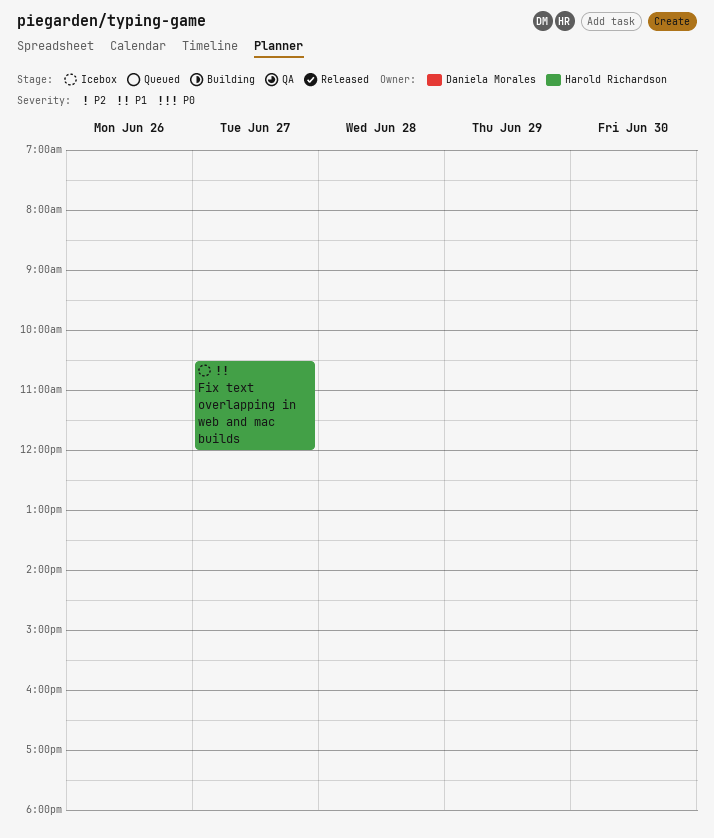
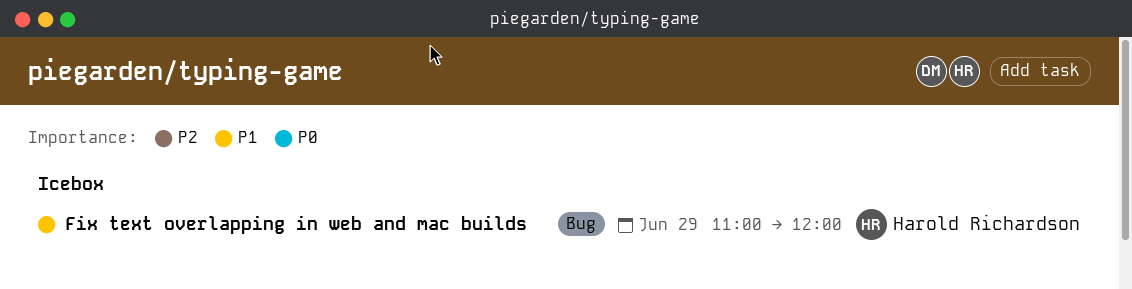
Fix text overlapping in web and mac builds, day: Jun 27 -> Jun 29
Fix text overlapping in web and mac builds, begins: 10:30 -> 11:00

